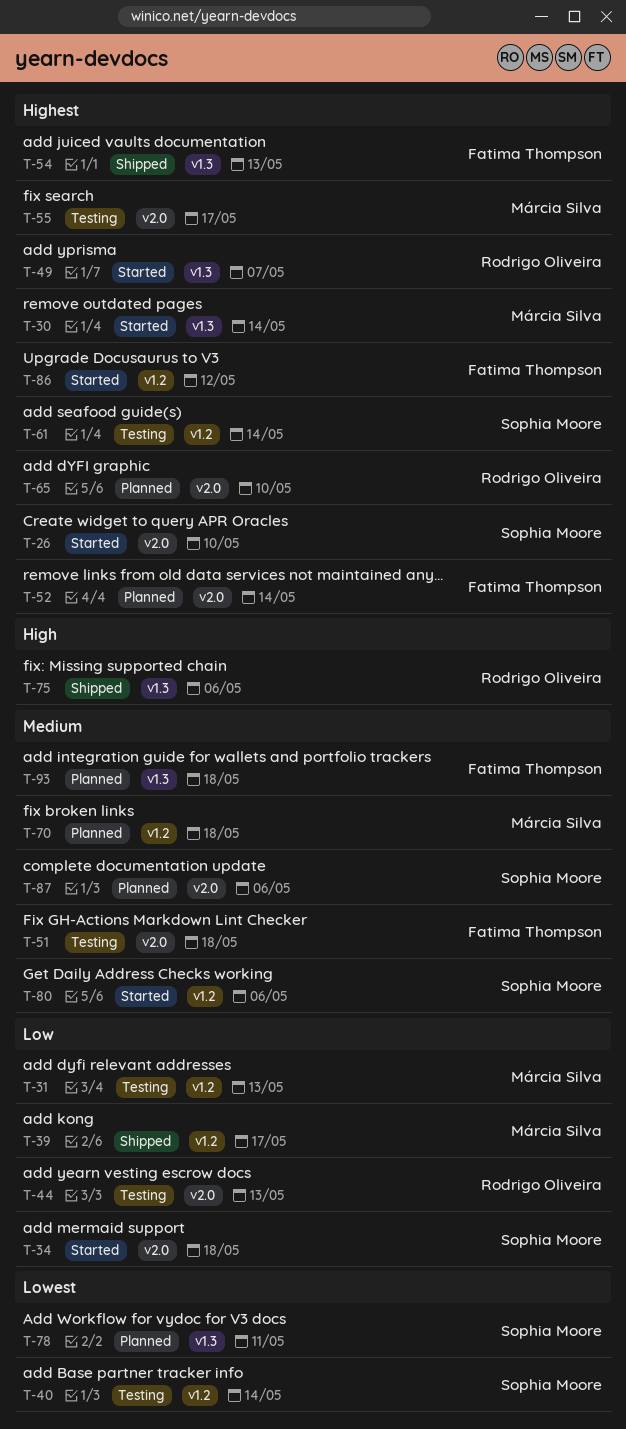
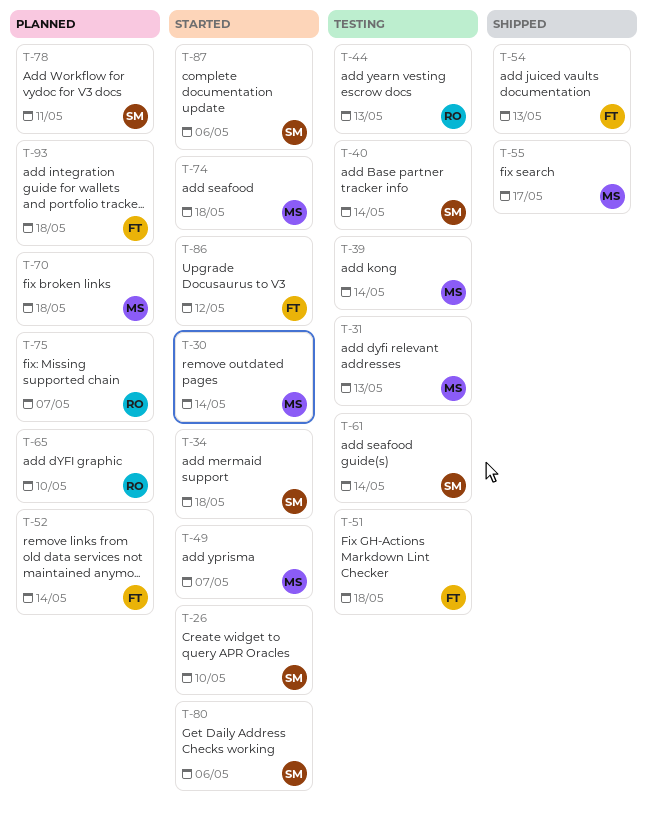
T-39, status: Shipped -> Testing
T-39, due: May 17 -> May 14
T-49, owner: Rodrigo Oliveira -> Márcia Silva
T-55, status: Testing -> Shipped
T-74: none -> present
T-75, status: Shipped -> Planned
T-75, due: May 6 -> May 7
T-87, status: Planned -> Started

